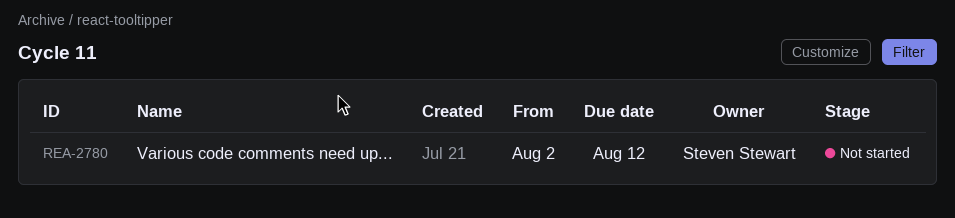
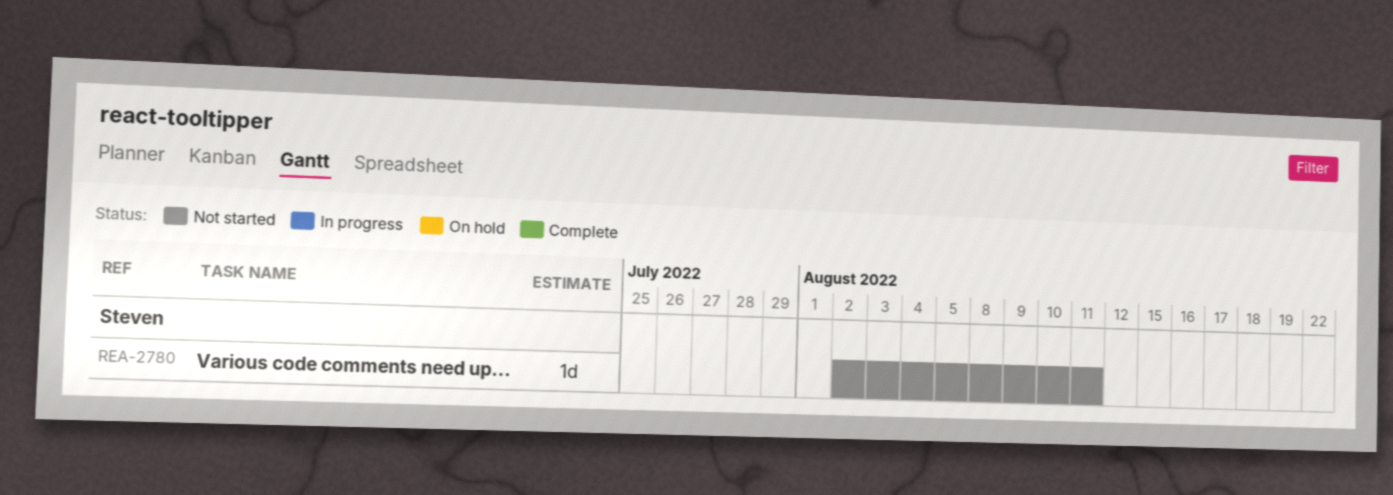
REA-2780, due: Aug 12 -> Aug 11

